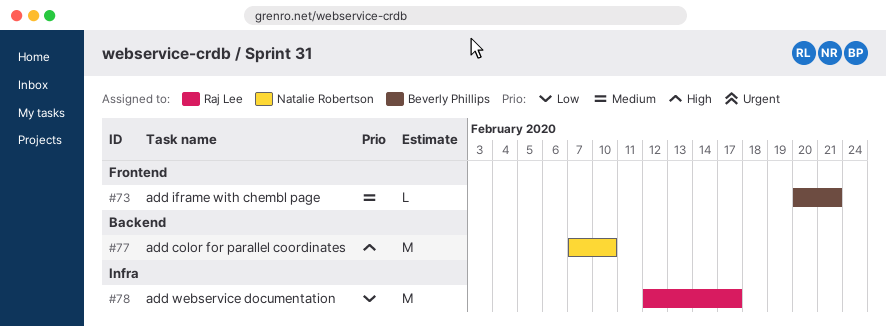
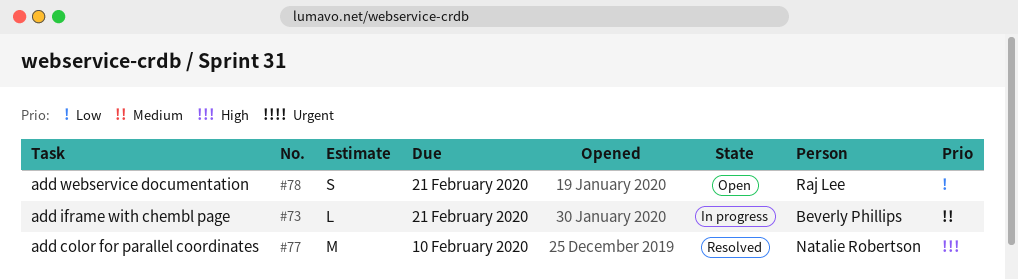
#78, estimate: M -> S
#78, due: Feb 17 -> Feb 21

